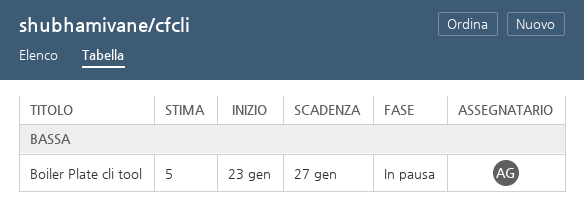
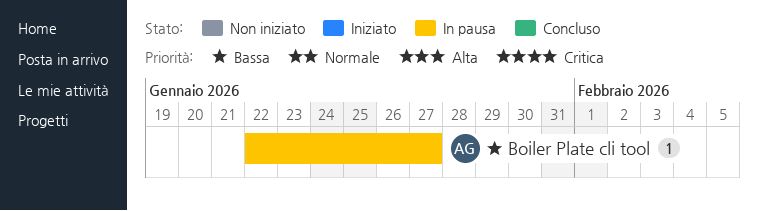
Boiler Plate cli tool, estimate: 5 -> 1
Boiler Plate cli tool, start: Jan 23 -> Jan 22

